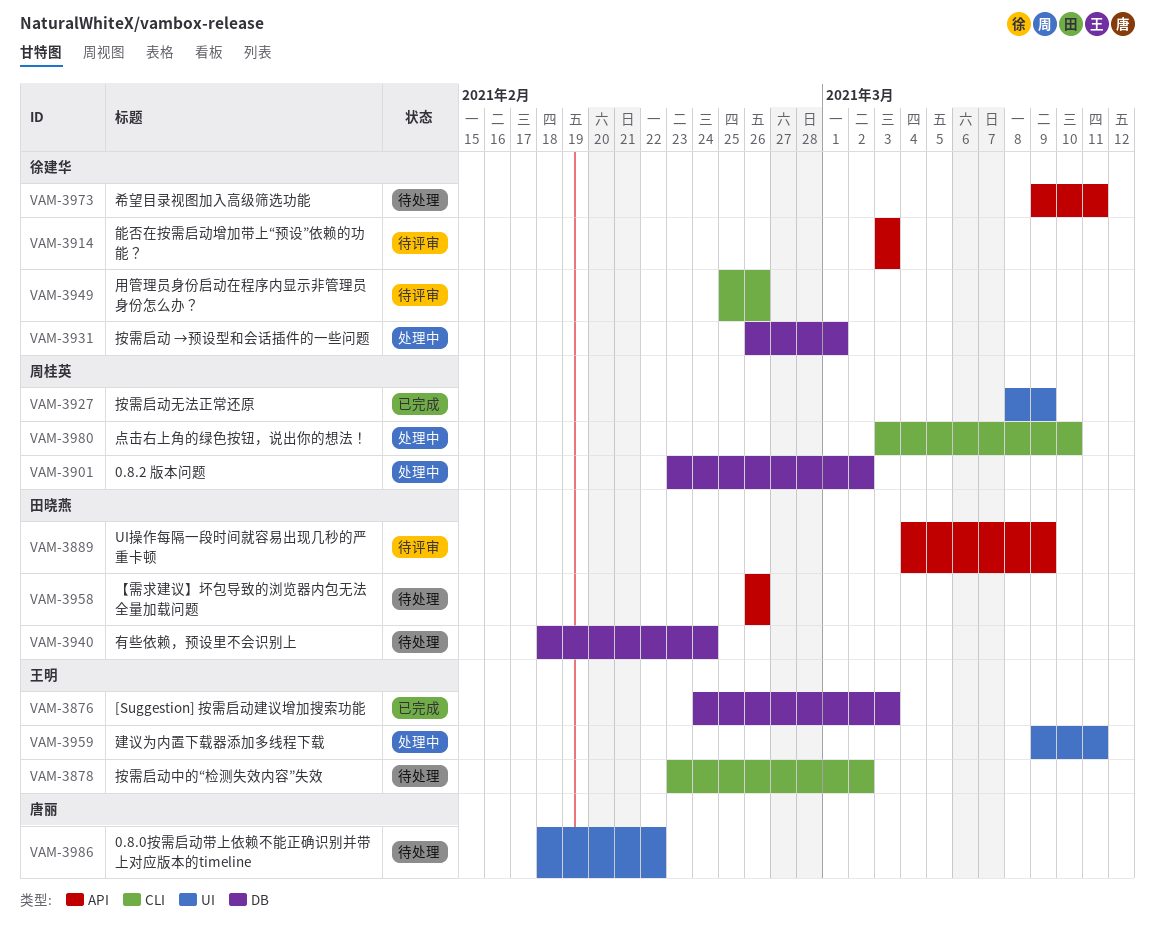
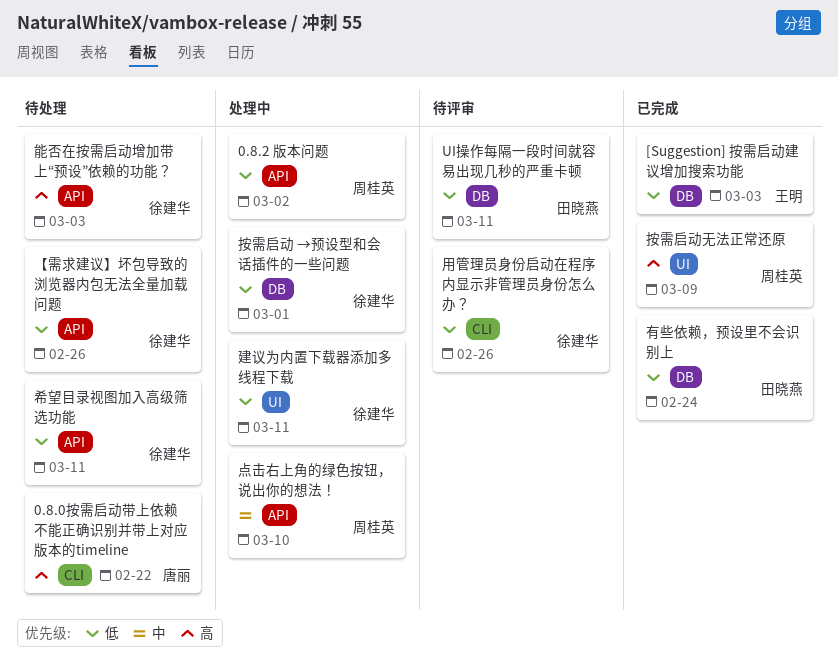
0.8.0按需启动带上依赖不能正确识别并带上对应版本的timeline, label: UI -> CLI
0.8.2 版本问题, label: DB -> API
UI操作每隔一段时间就容易出现几秒的严重卡顿, label: API -> DB
UI操作每隔一段时间就容易出现几秒的严重卡顿, due: Mar 9 -> Mar 11
【需求建议】坏包导致的浏览器内包无法全量加载问题, owner: 田晓燕 -> 徐建华
建议为内置下载器添加多线程下载, owner: 王明 -> 徐建华
按需启动中的“检测失效内容”失效: present -> none
有些依赖，预设里不会识别上, status: 待处理 -> 已完成
点击右上角的绿色按钮，说出你的想法！, label: CLI -> API
能否在按需启动增加带上“预设”依赖的功能？, status: 待评审 -> 待处理

